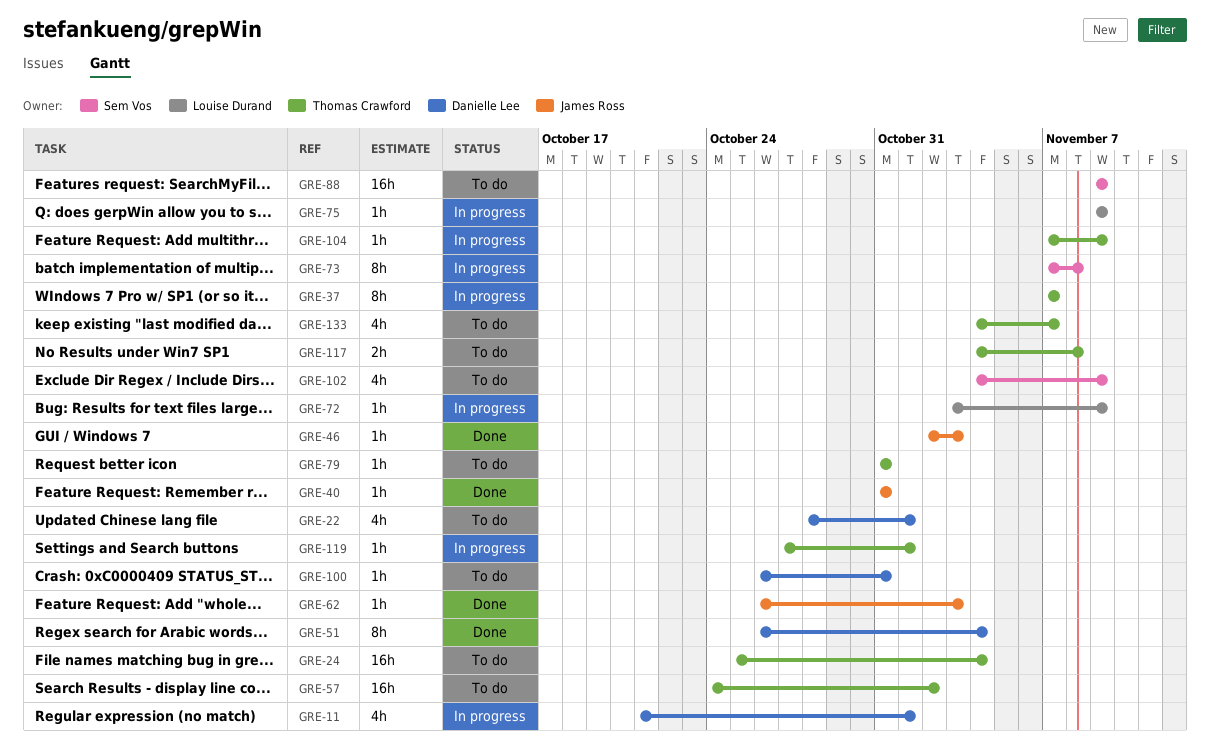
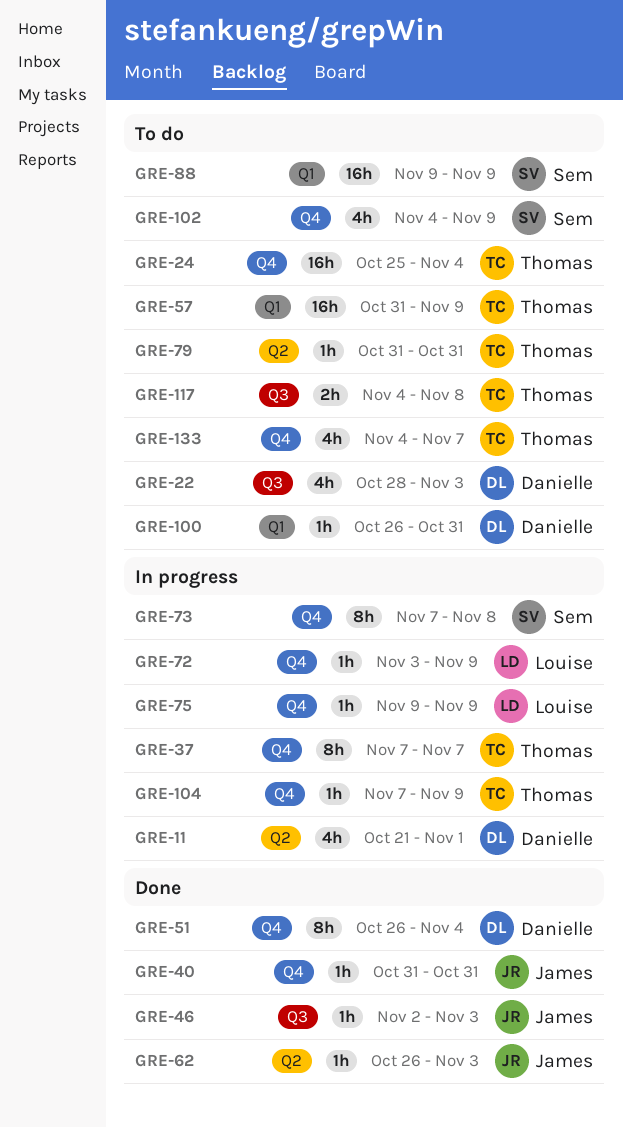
GRE-22, due: Nov 1 -> Nov 3
GRE-57, start: Oct 24 -> Oct 31
GRE-57, due: Nov 2 -> Nov 9
GRE-119: present -> none

